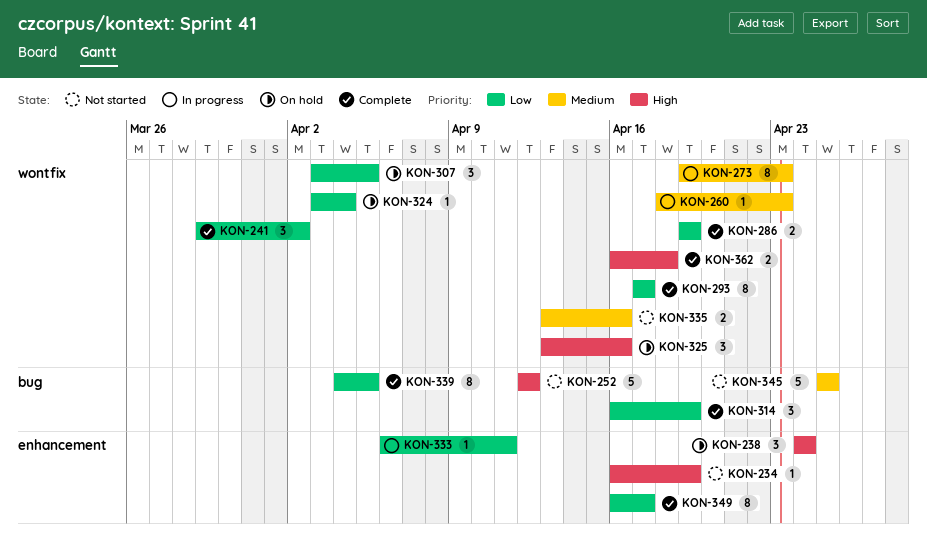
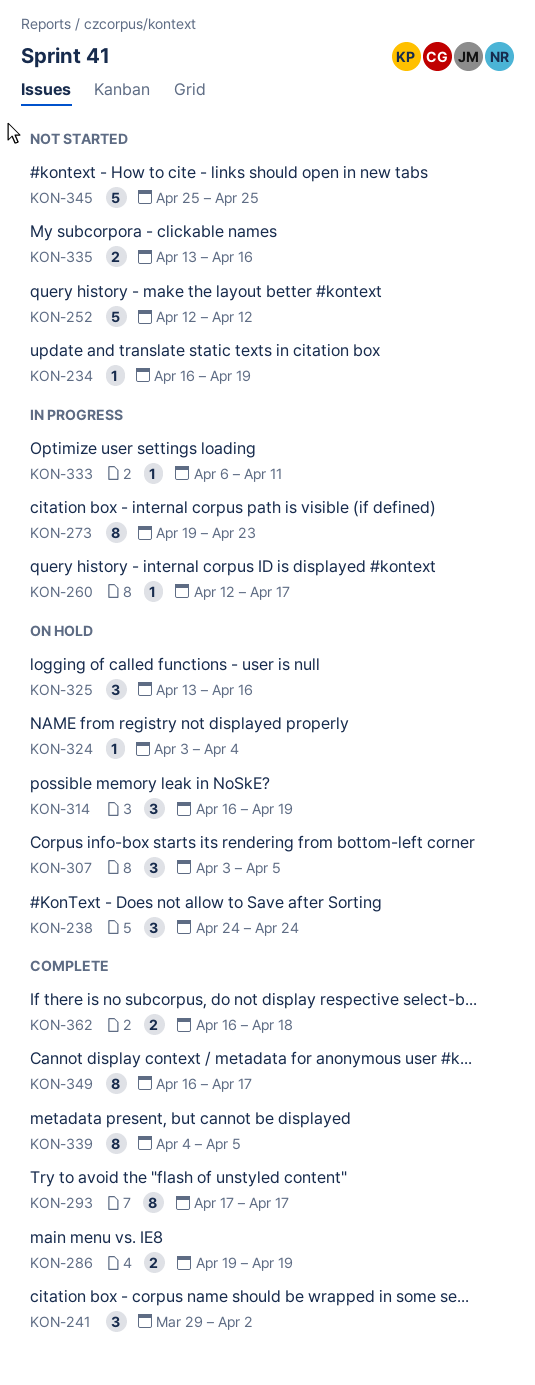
KON-260, start: Apr 18 -> Apr 12
KON-260, due: Apr 23 -> Apr 17
KON-314, status: Complete -> On hold

